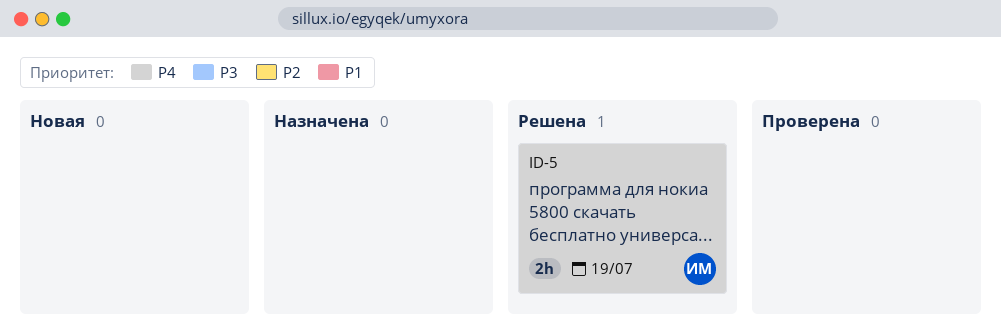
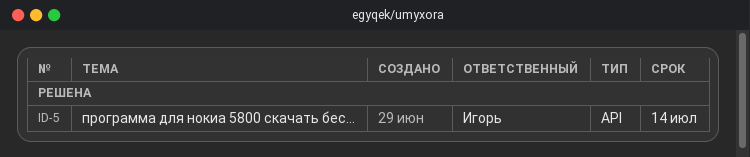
ID-5, due: Jul 19 -> Jul 14

